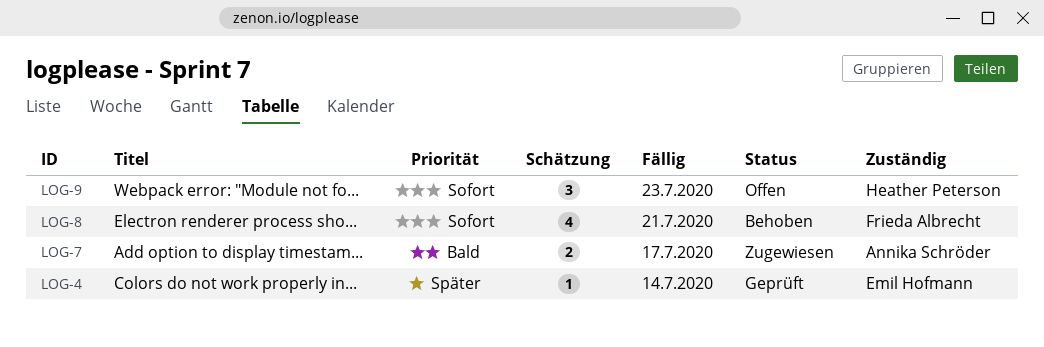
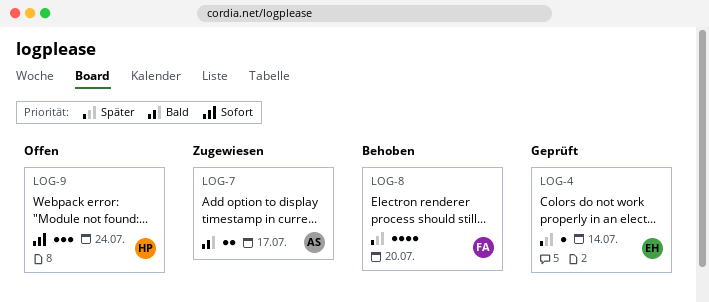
LOG-8, priority: Sofort -> Später
LOG-8, due: Jul 21 -> Jul 20
LOG-9, due: Jul 23 -> Jul 24

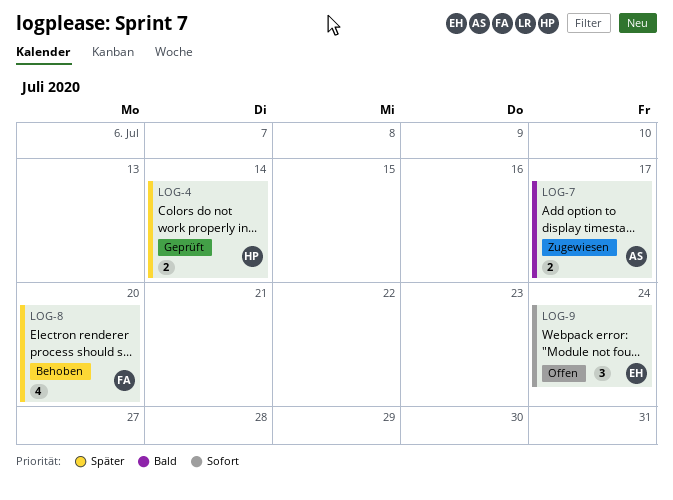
LOG-4, owner: EH -> HP
LOG-4, estimate: 1 -> 2
LOG-9, owner: HP -> EH

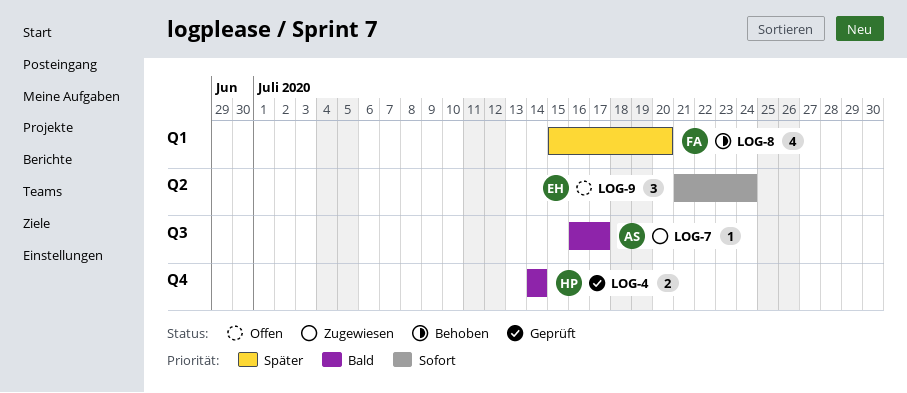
LOG-4, priority: Später -> Bald
LOG-7, estimate: 2 -> 1

